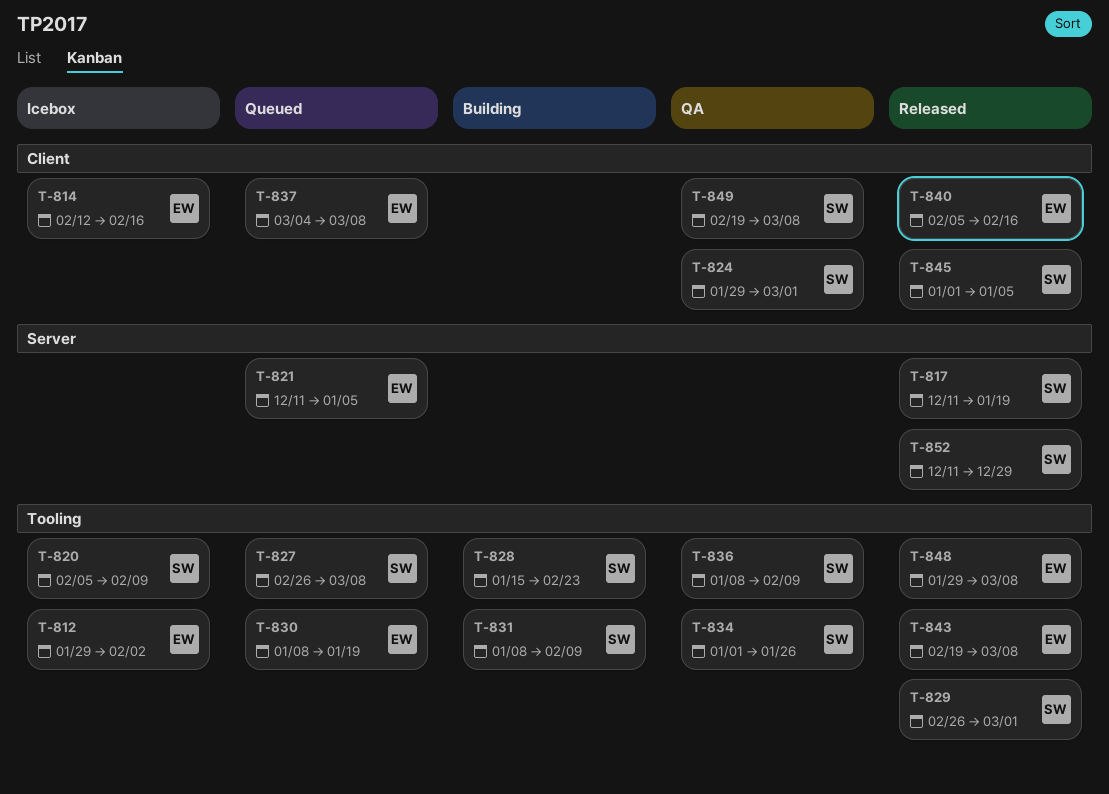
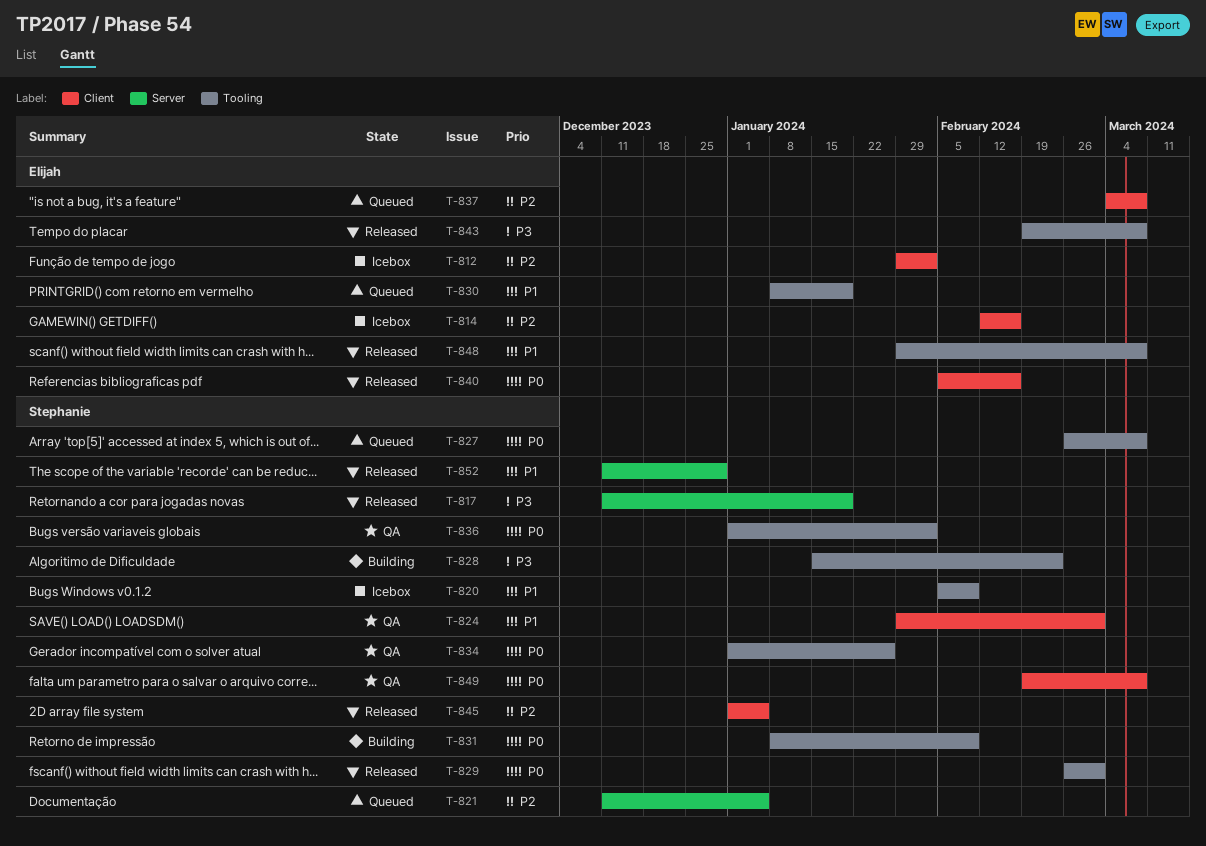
T-812, label: Tooling -> Client
T-821, owner: Elijah -> Stephanie
T-836, start: Jan 8 -> Jan 1
T-836, due: Feb 9 -> Feb 2

